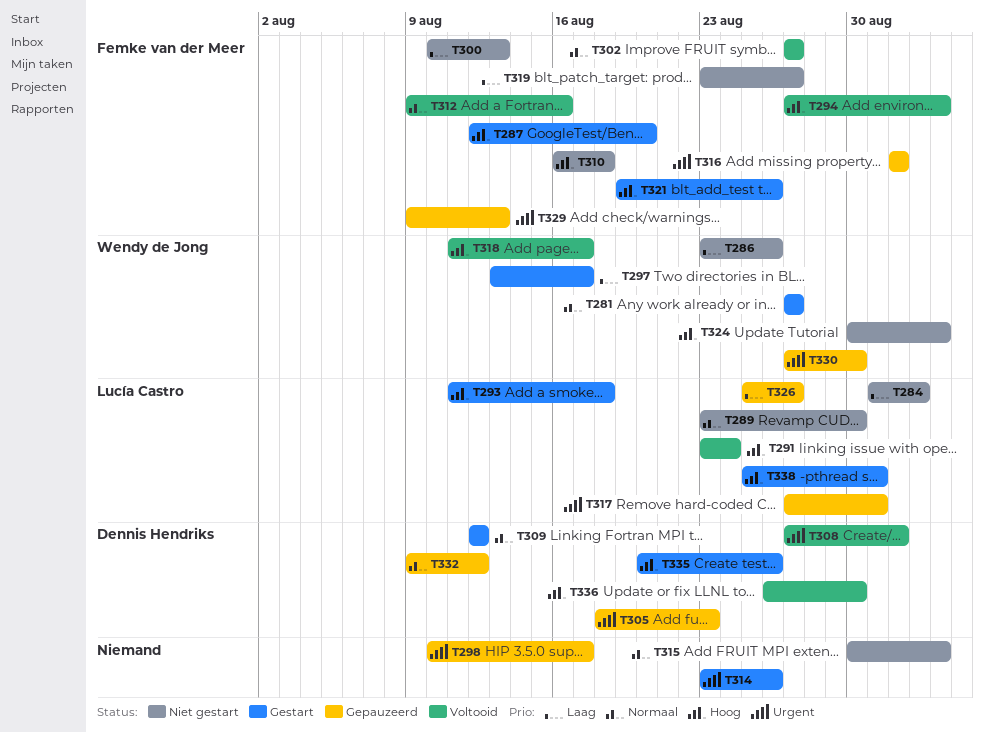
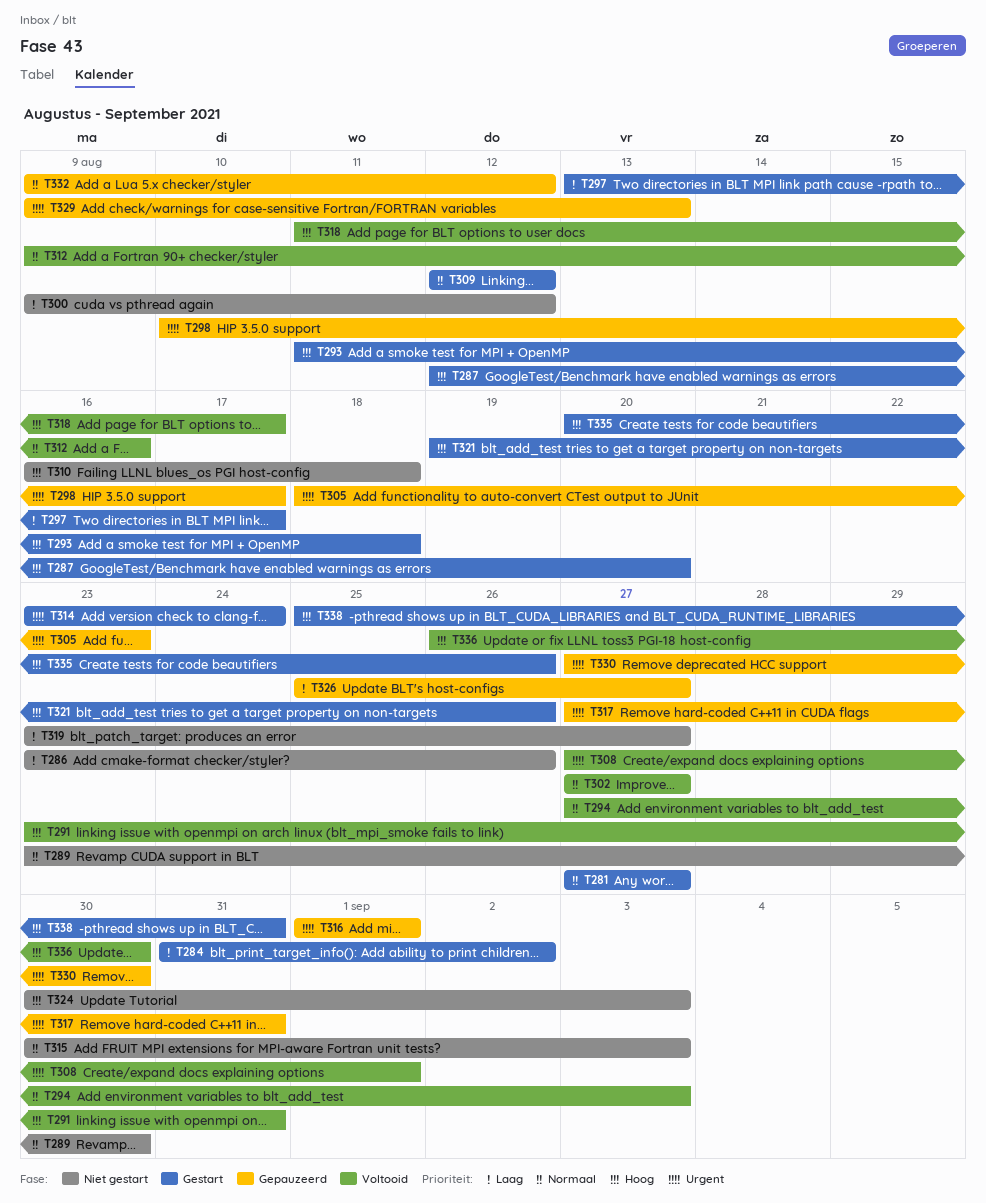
T284, status: Niet gestart -> Gestart
T291, due: Aug 24 -> Aug 31
T294, priority: Hoog -> Normaal
T300, start: Aug 10 -> Aug 9
T300, due: Aug 13 -> Aug 12
T314, due: Aug 26 -> Aug 24

